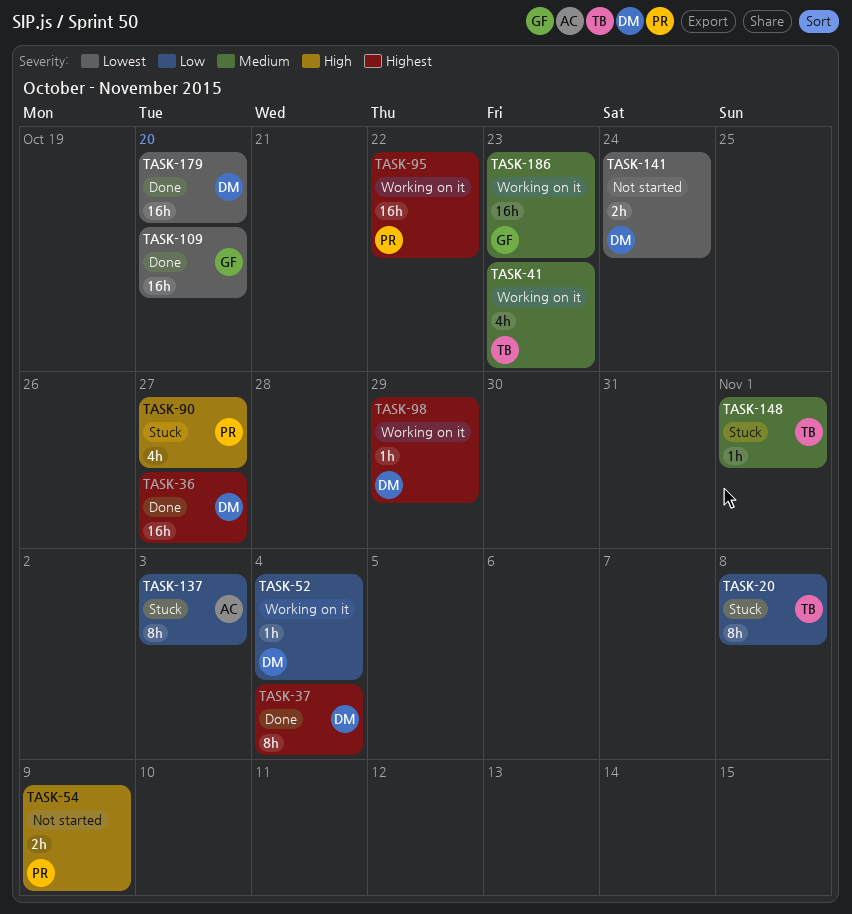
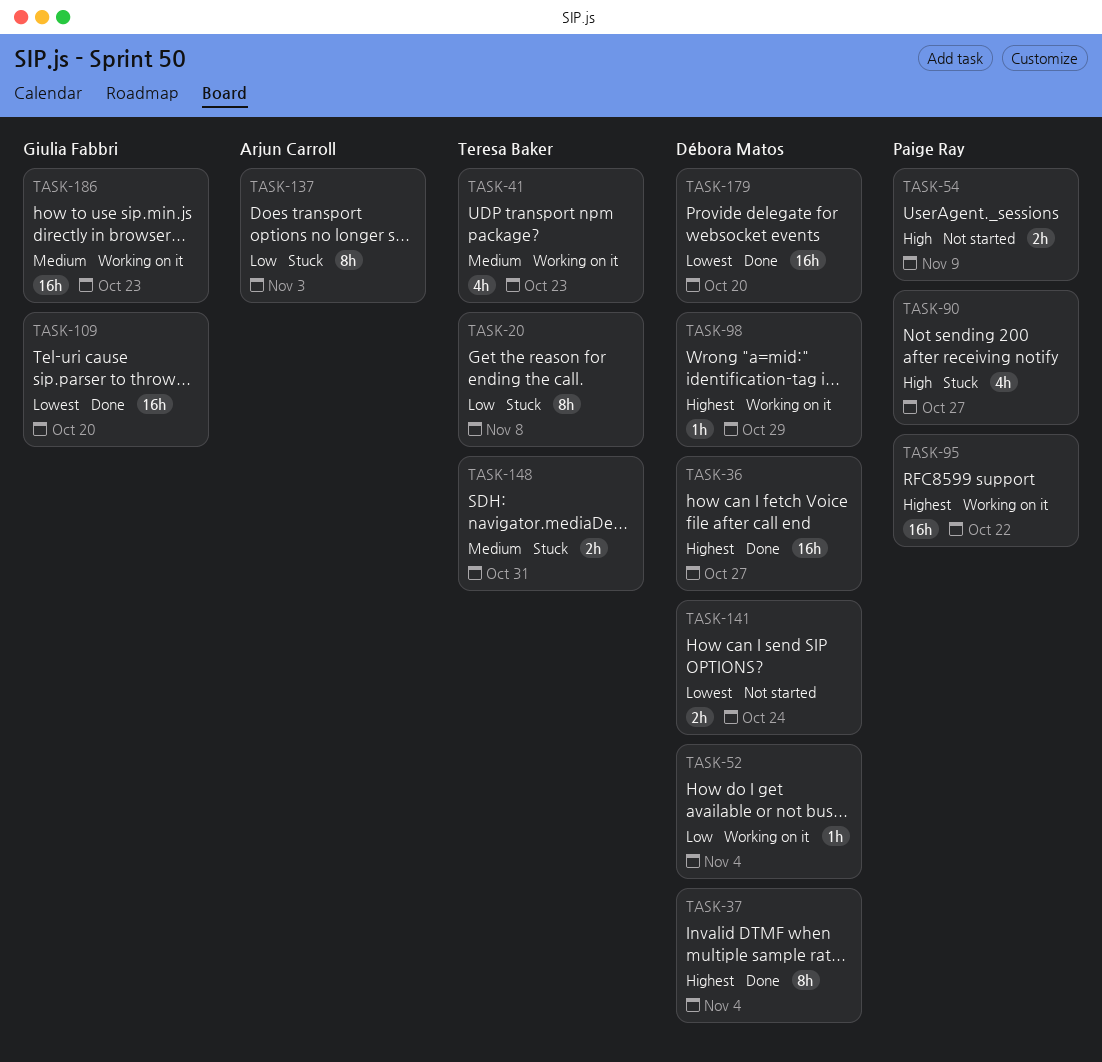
TASK-148, estimate: 1h -> 2h
TASK-148, due: Nov 1 -> Oct 31

